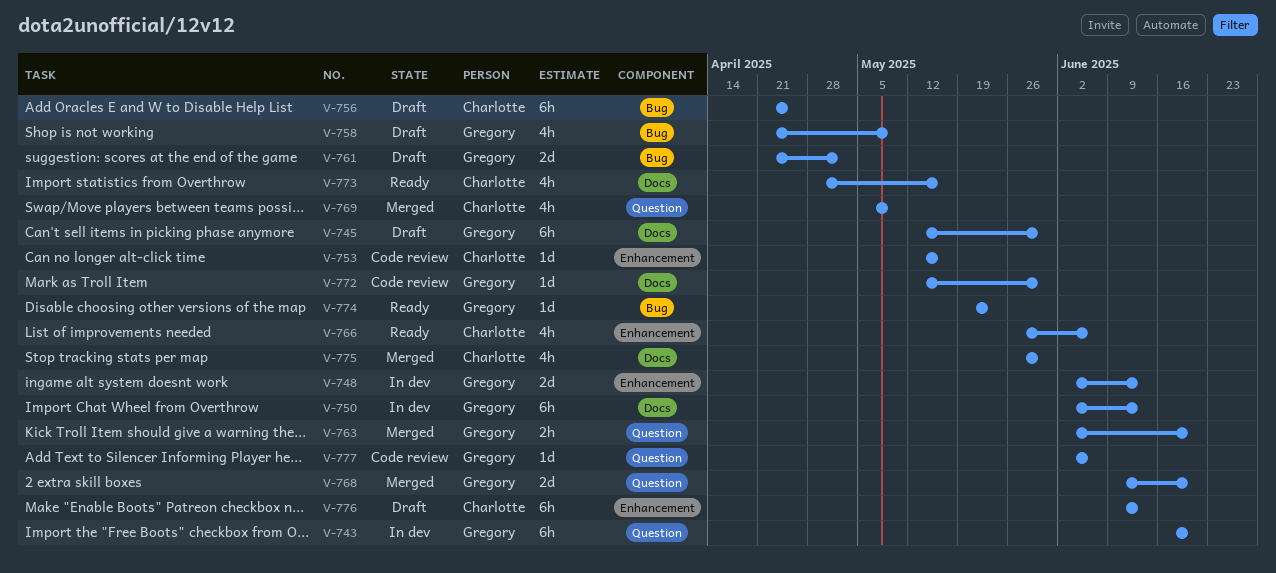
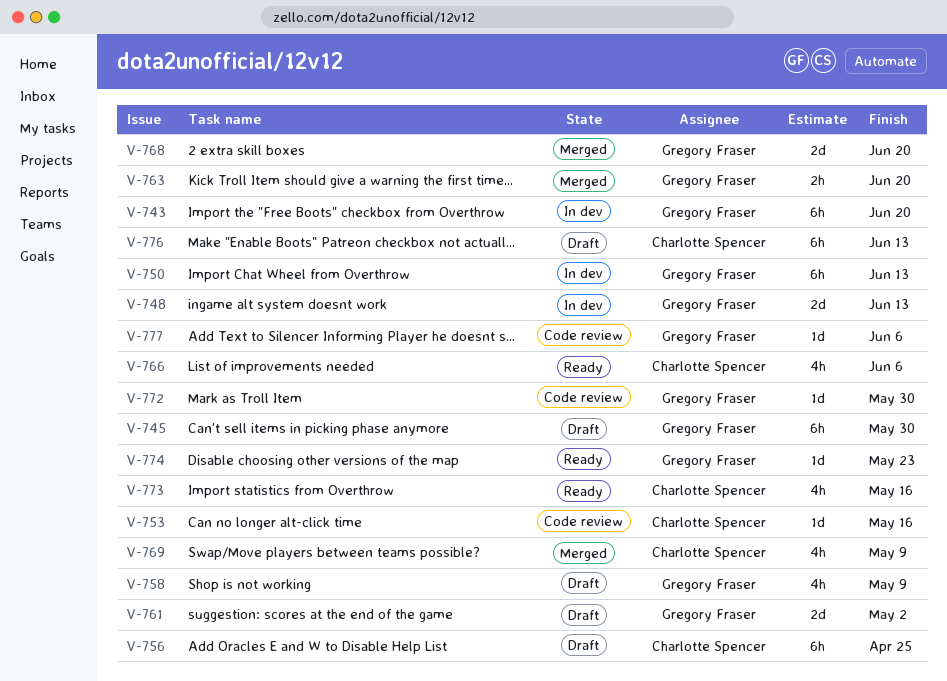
V-775: present -> none

